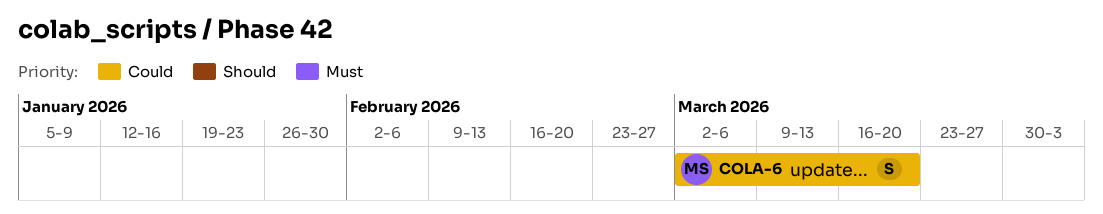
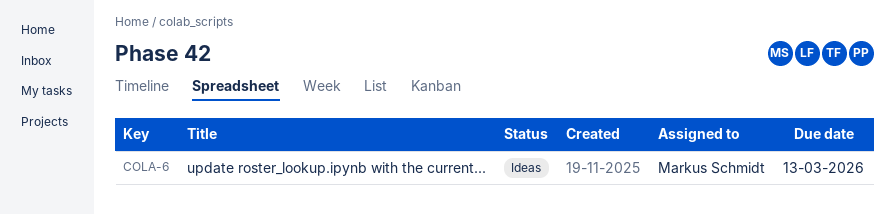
COLA-6, due: Mar 20 -> Mar 13

